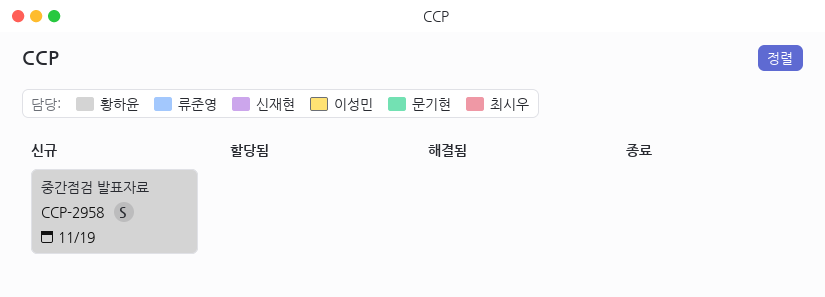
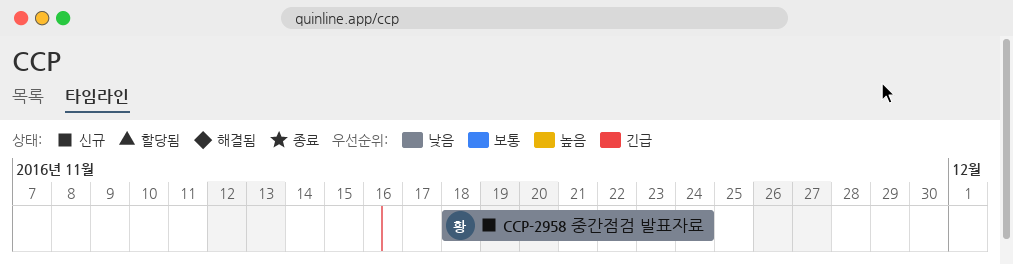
CCP-2958, due: Nov 19 -> Nov 24

